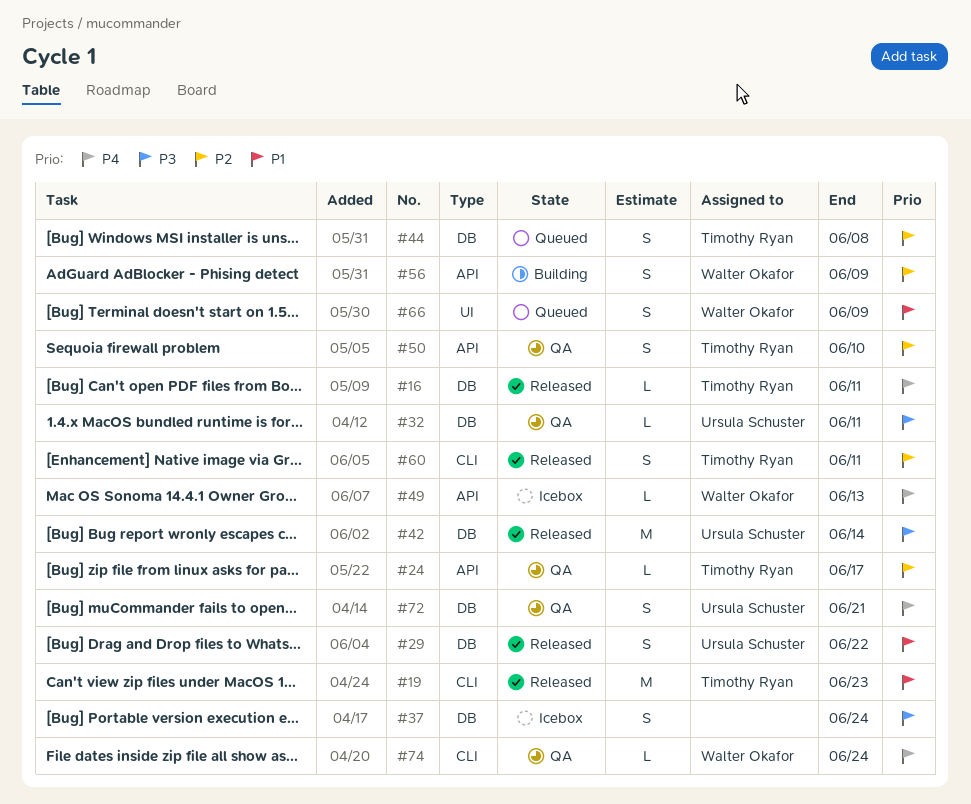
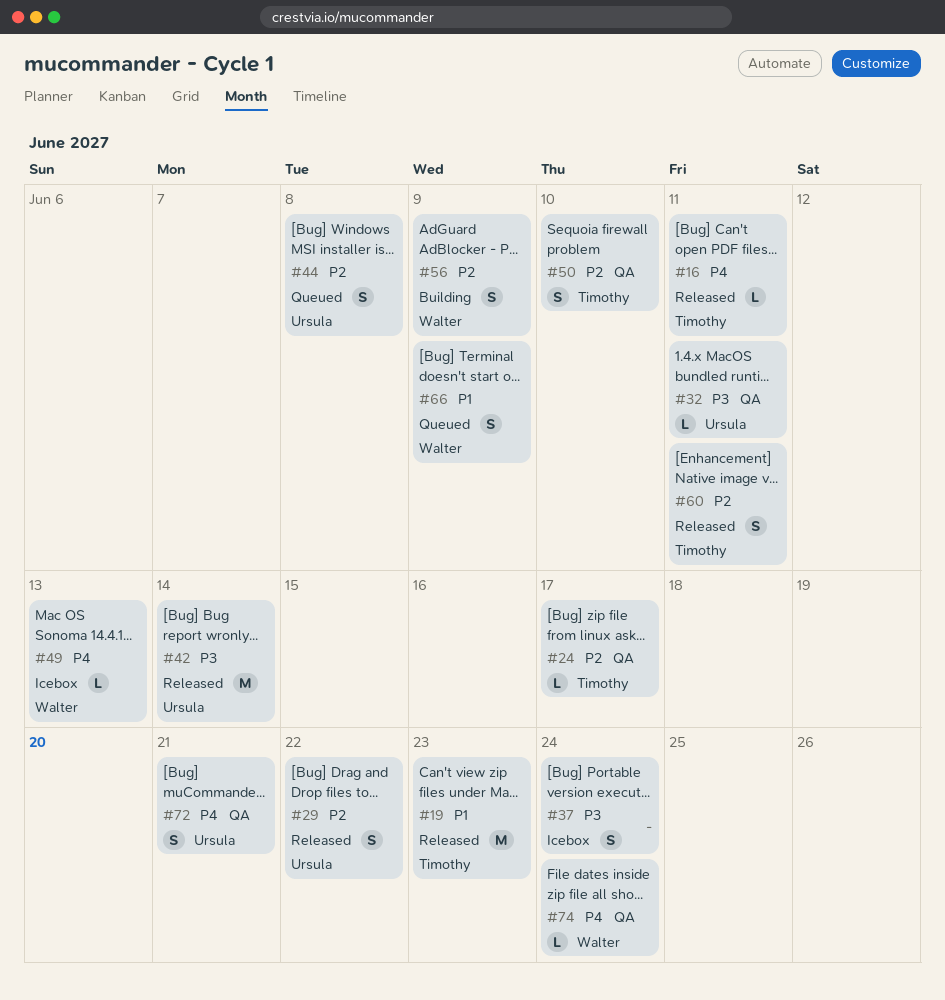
#29, priority: P1 -> P2
#44, owner: Timothy Ryan -> Ursula Schuster

